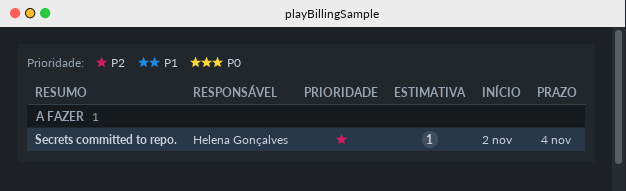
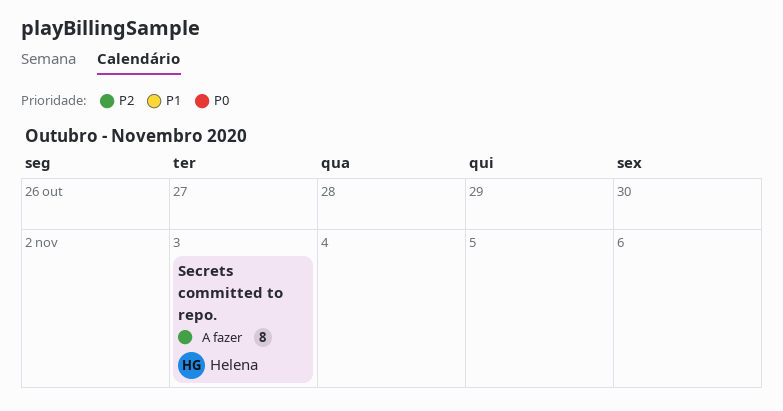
Secrets committed to repo., estimate: 1 -> 8
Secrets committed to repo., due: Nov 4 -> Nov 3

